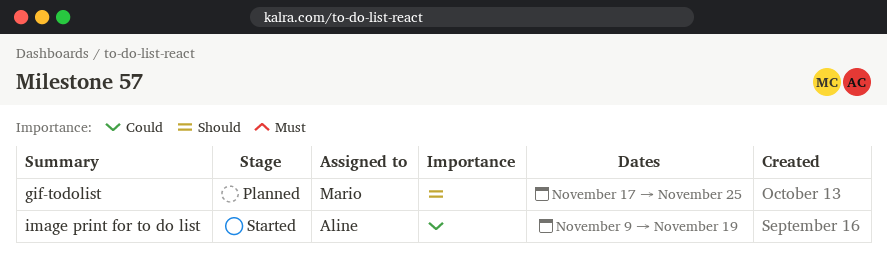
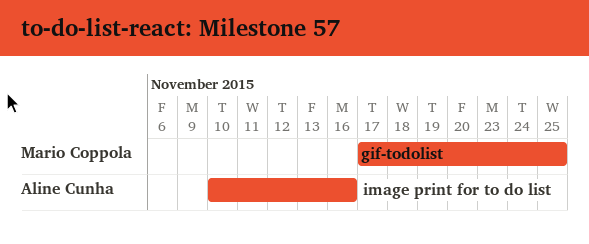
image print for to do list, start: Nov 9 -> Nov 10
image print for to do list, due: Nov 19 -> Nov 16

